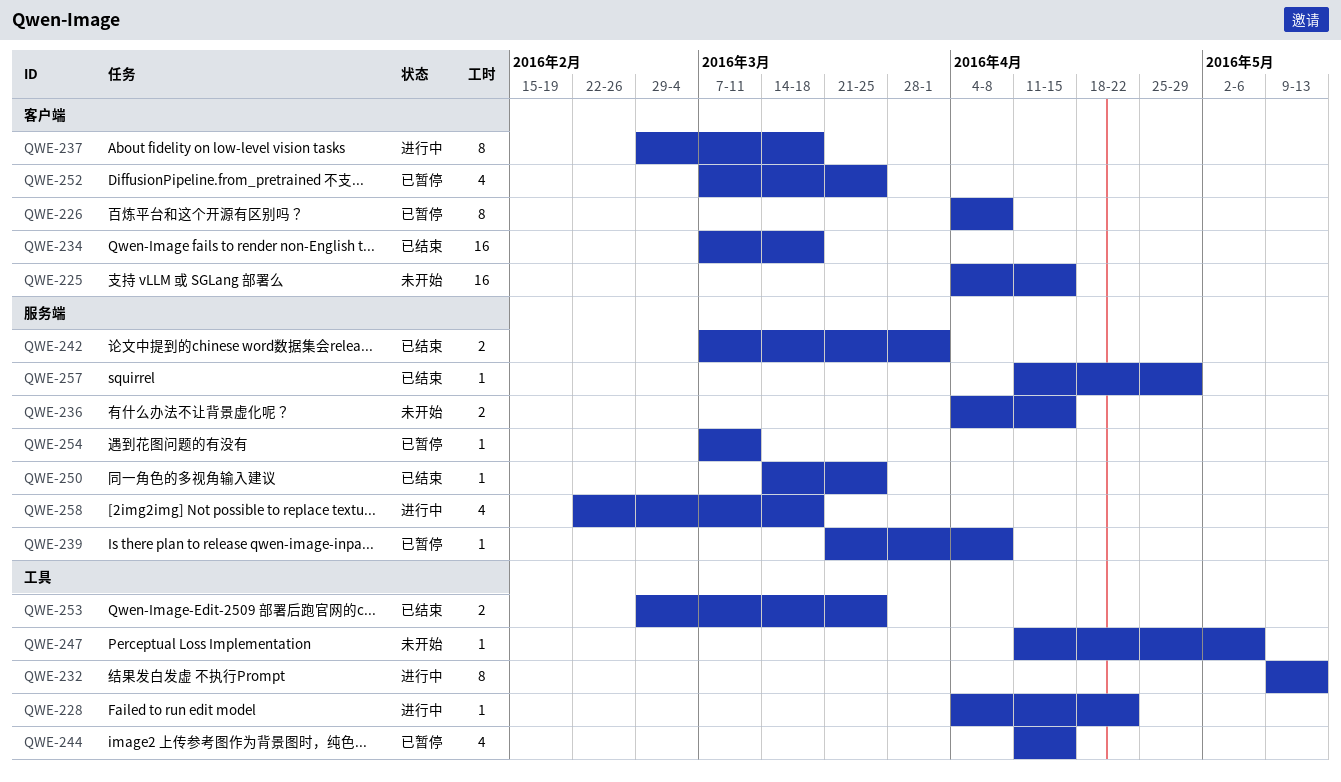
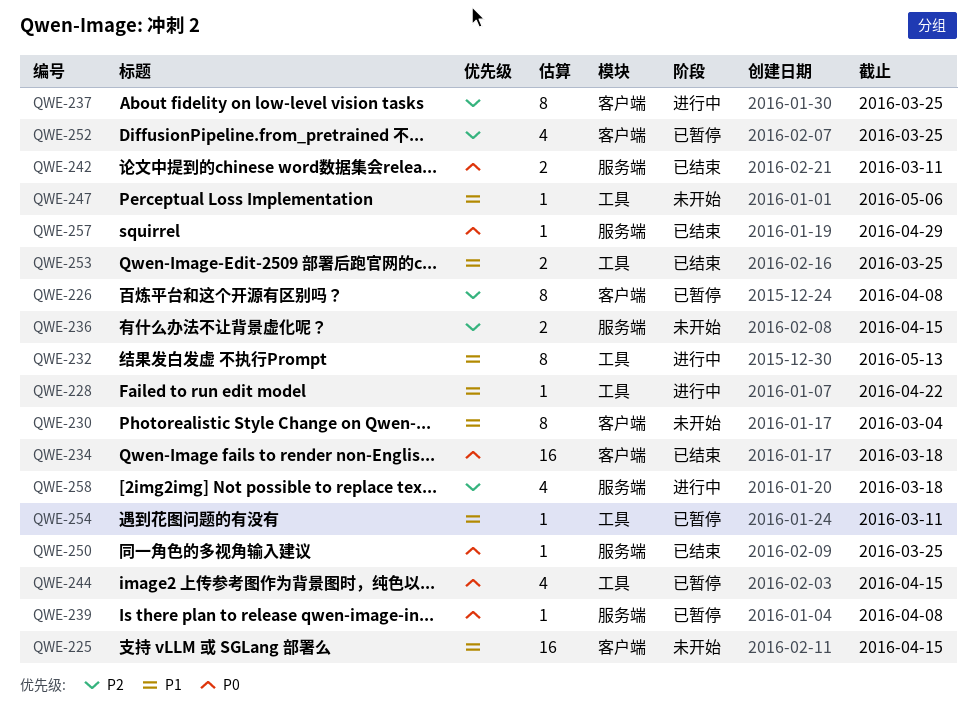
QWE-230: none -> present
QWE-237, due: Mar 18 -> Mar 25
QWE-242, due: Apr 1 -> Mar 11
QWE-254, label: 服务端 -> 工具

